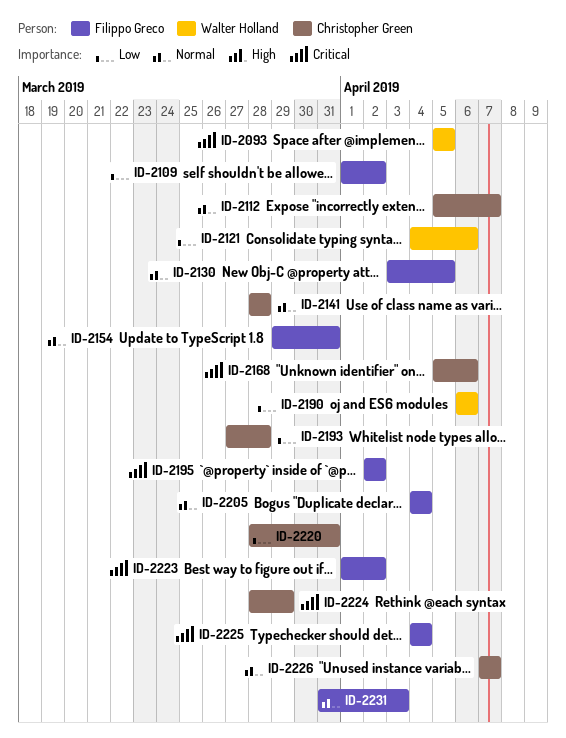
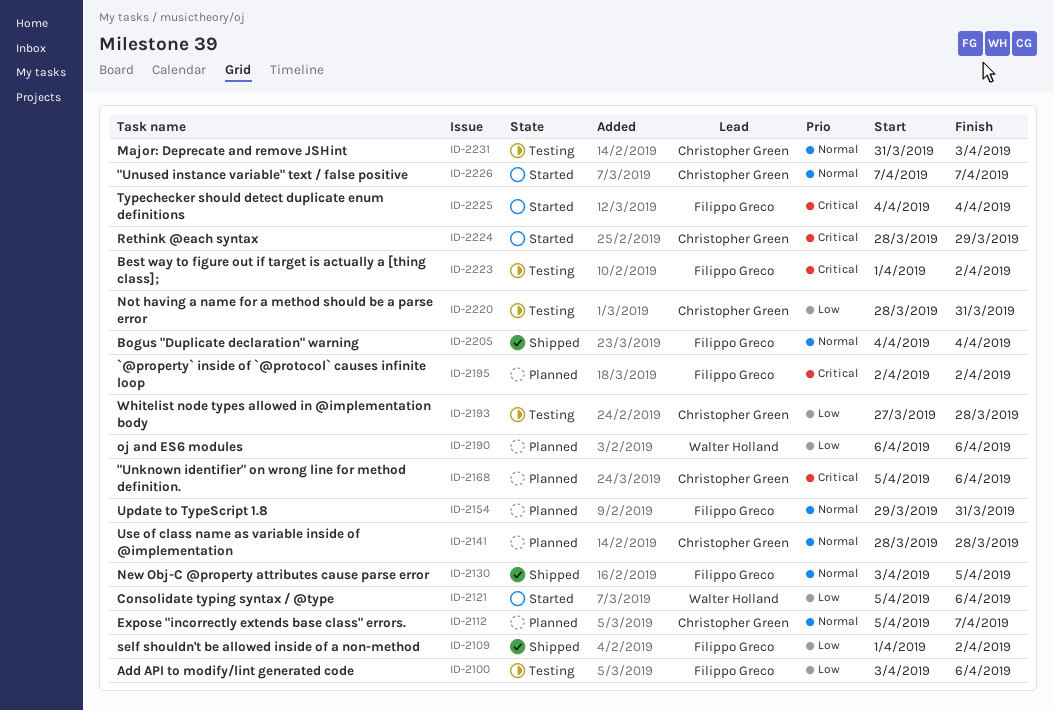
ID-2093: present -> none
ID-2100: none -> present
ID-2121, start: Apr 4 -> Apr 5
ID-2231, owner: Filippo Greco -> Christopher Green

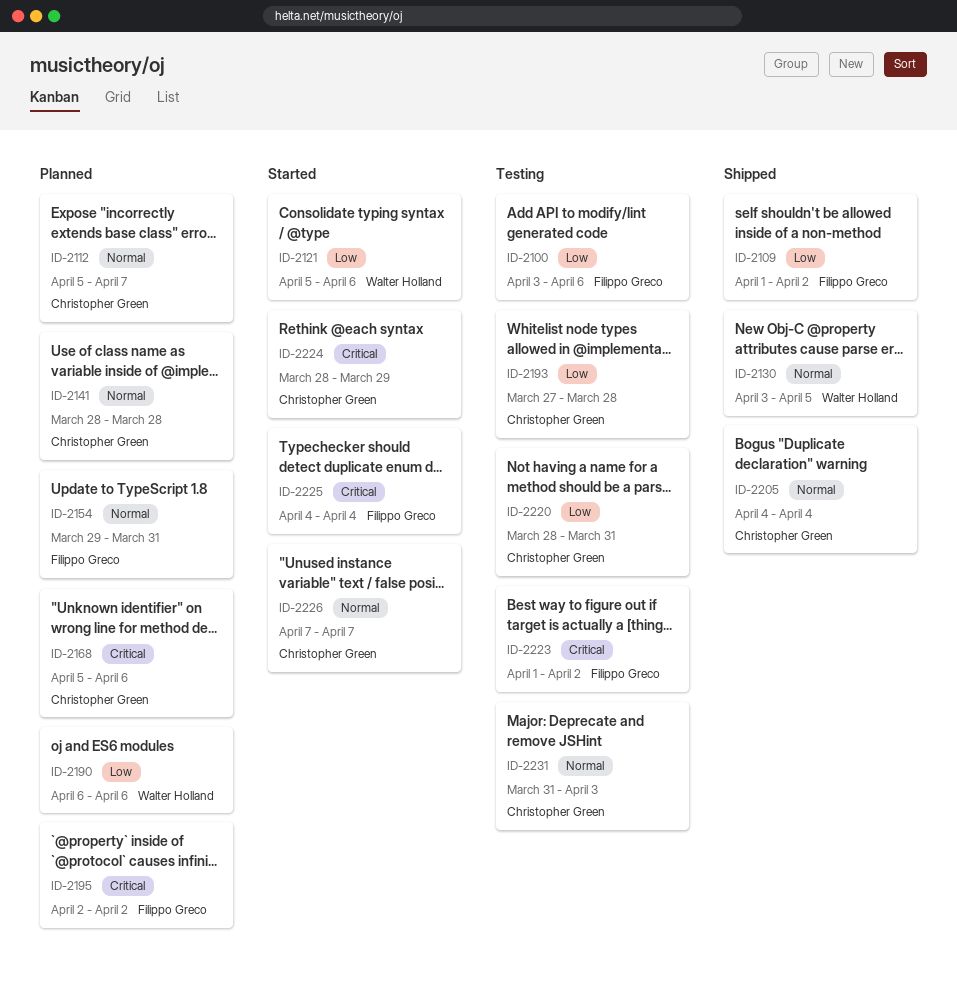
ID-2130, owner: Filippo Greco -> Walter Holland
ID-2205, owner: Filippo Greco -> Christopher Green

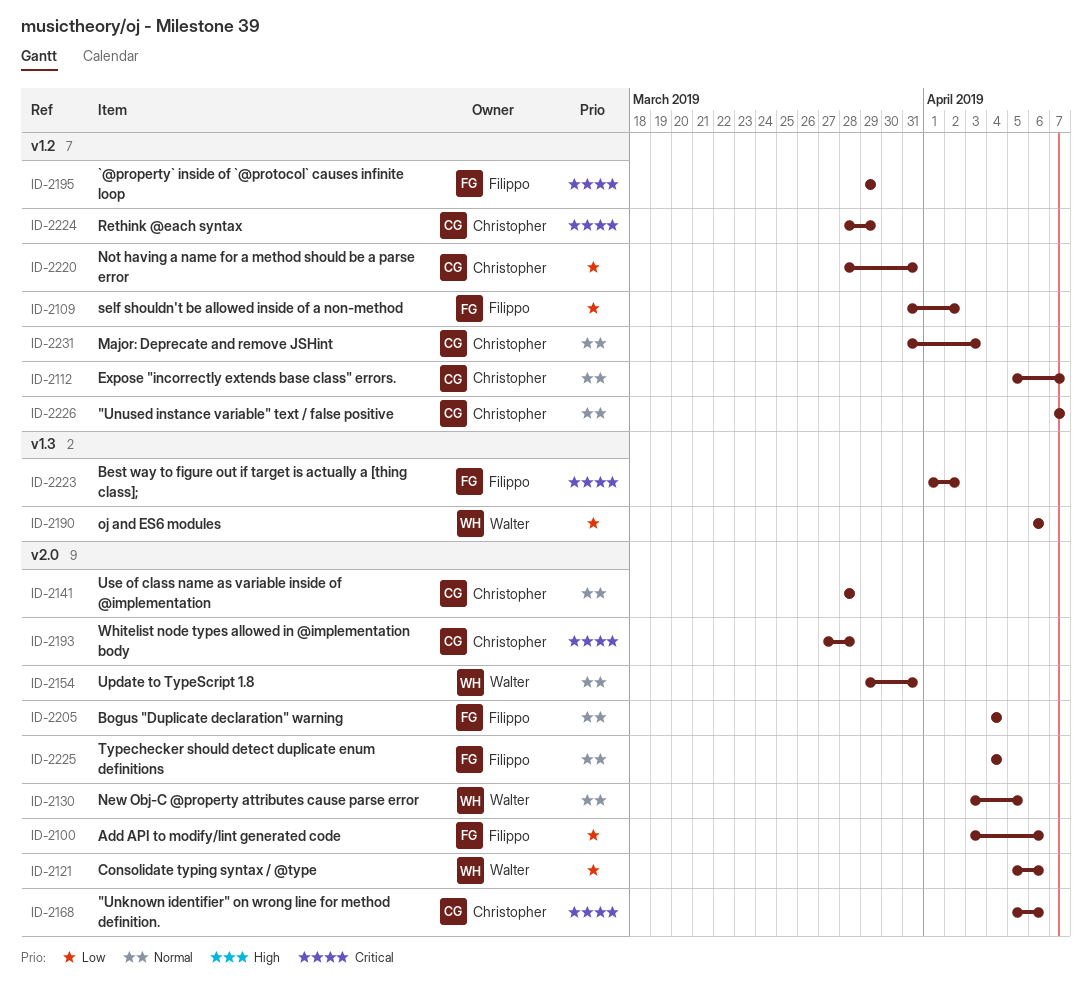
ID-2109, start: Apr 1 -> Mar 31
ID-2154, owner: Filippo Greco -> Walter Holland
ID-2193, priority: Low -> Critical
ID-2195, start: Apr 2 -> Mar 29
ID-2195, due: Apr 2 -> Mar 29
ID-2205, owner: Christopher Green -> Filippo Greco
ID-2225, priority: Critical -> Normal

